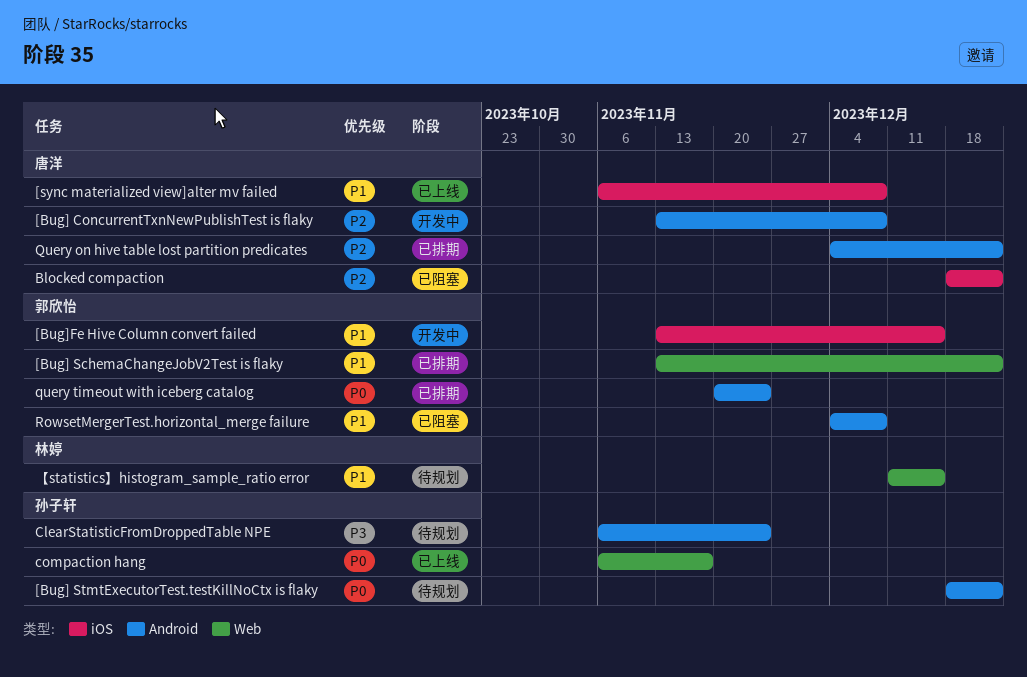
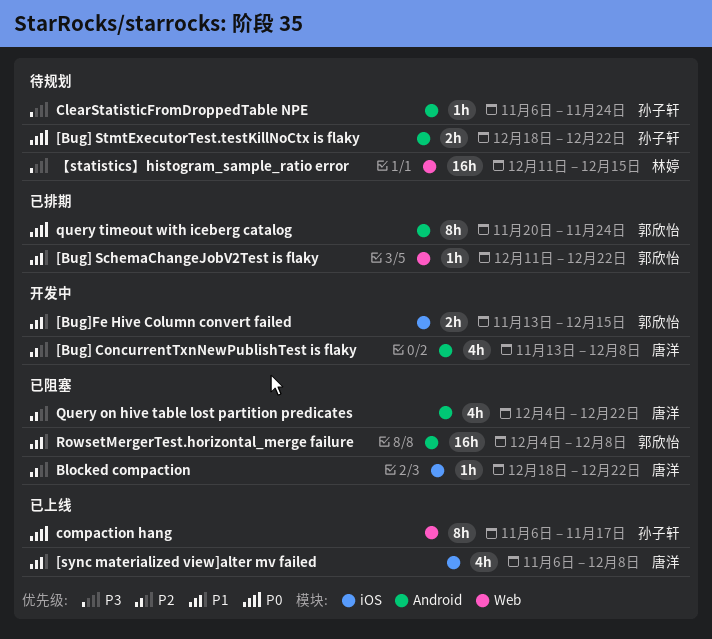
[Bug] SchemaChangeJobV2Test is flaky, start: Nov 13 -> Dec 11
Query on hive table lost partition predicates, status: 已排期 -> 已阻塞
【statistics】histogram_sample_ratio error, priority: P1 -> P3

